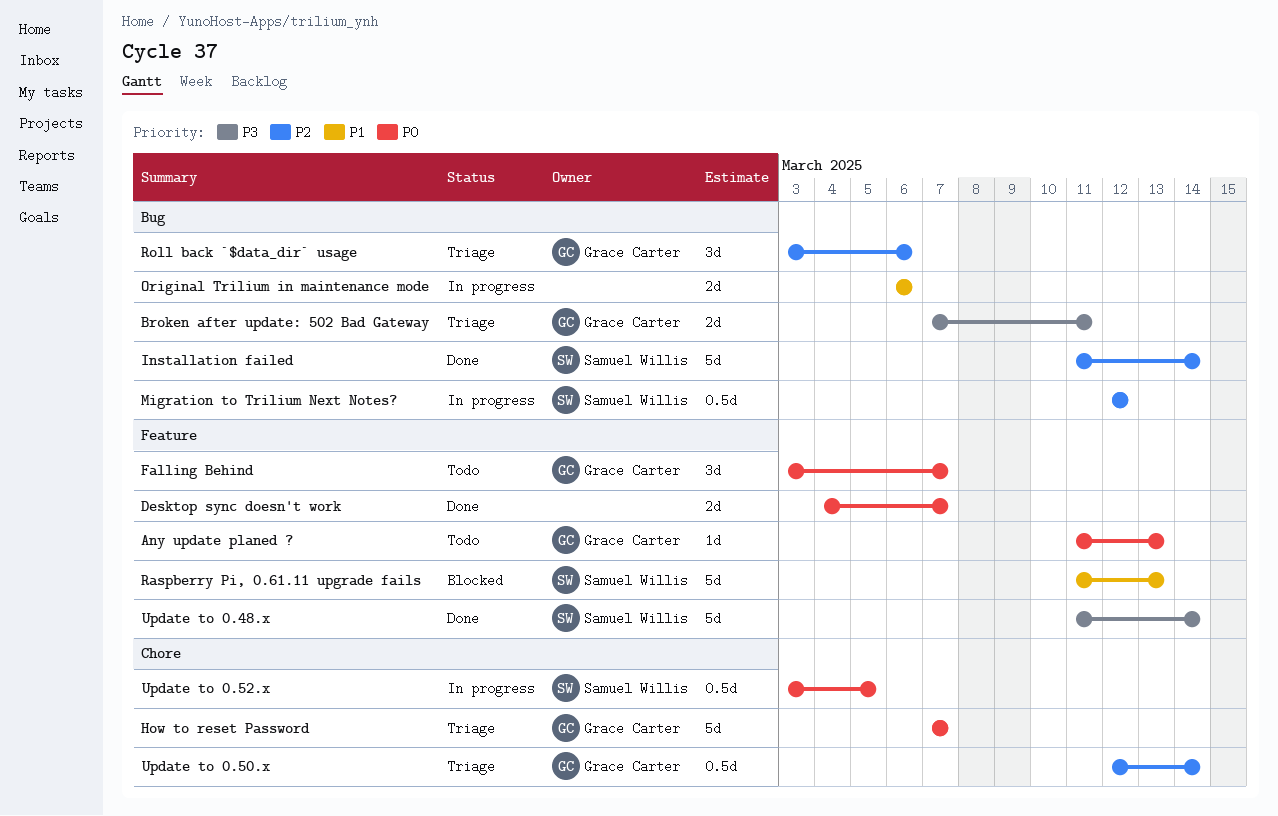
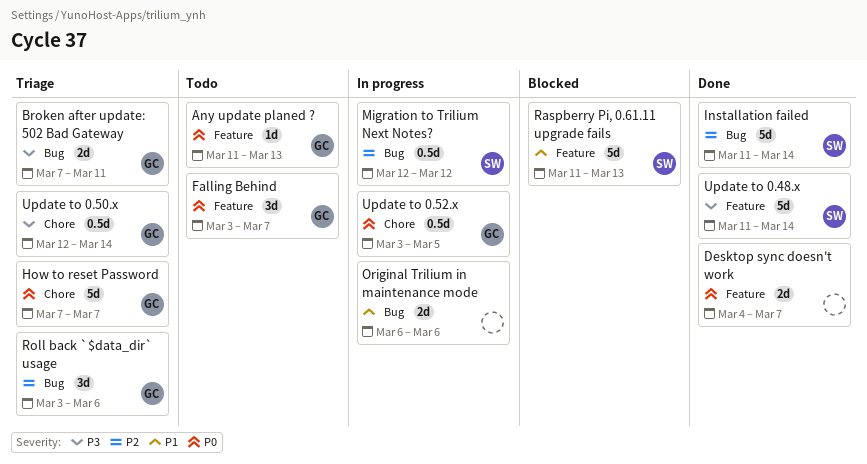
Update to 0.50.x, priority: P2 -> P3
Update to 0.52.x, owner: Samuel Willis -> Grace Carter

